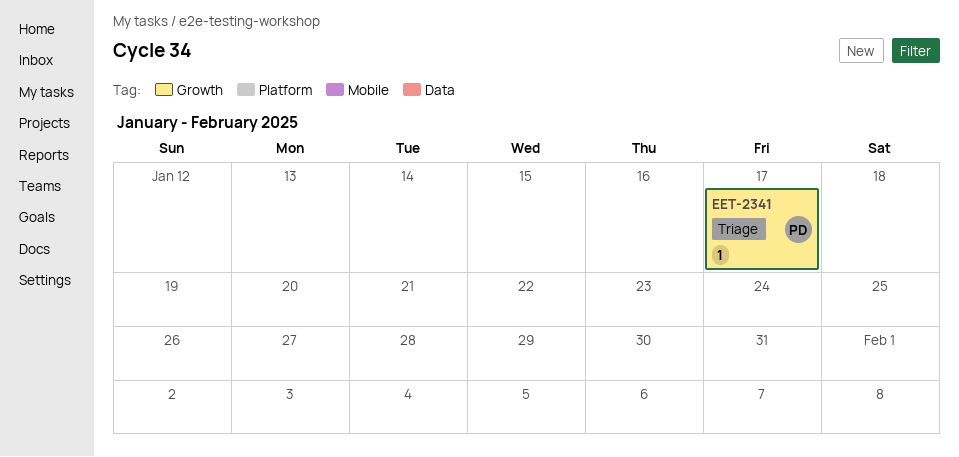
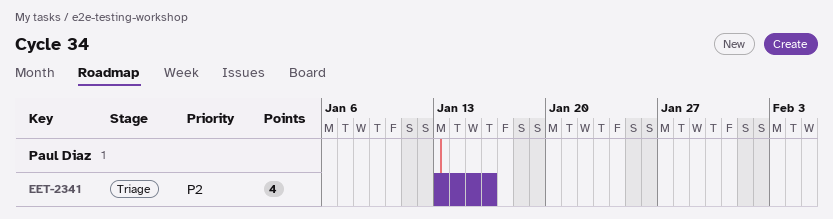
EET-2341, estimate: 1 -> 4
EET-2341, due: Jan 17 -> Jan 16

